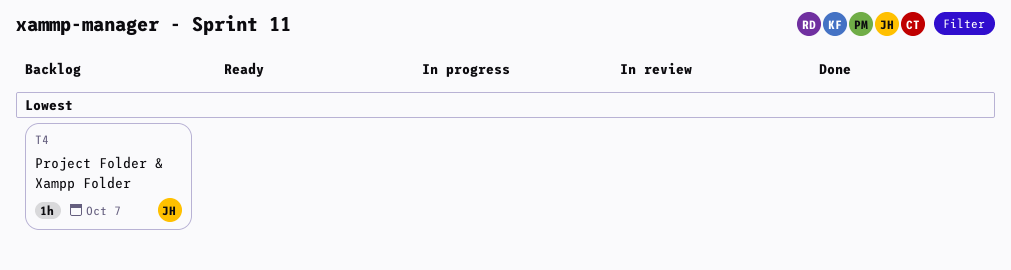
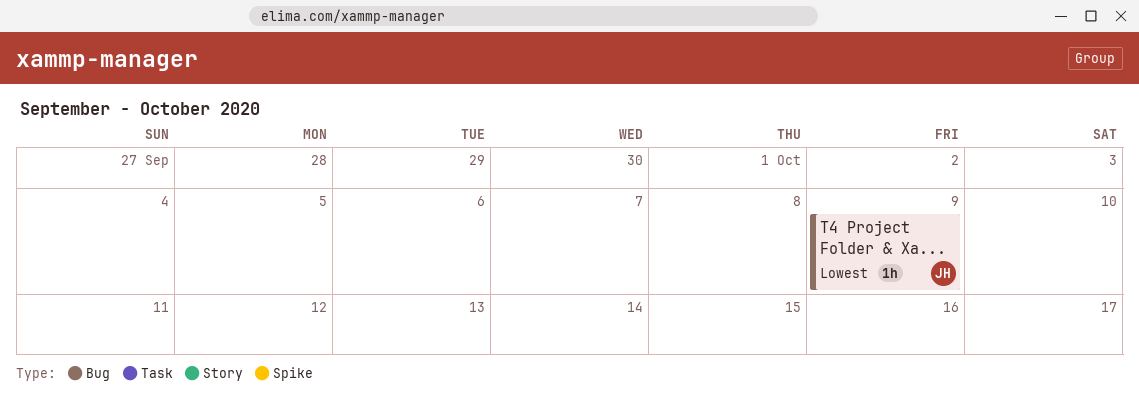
T4, due: Oct 7 -> Oct 9

